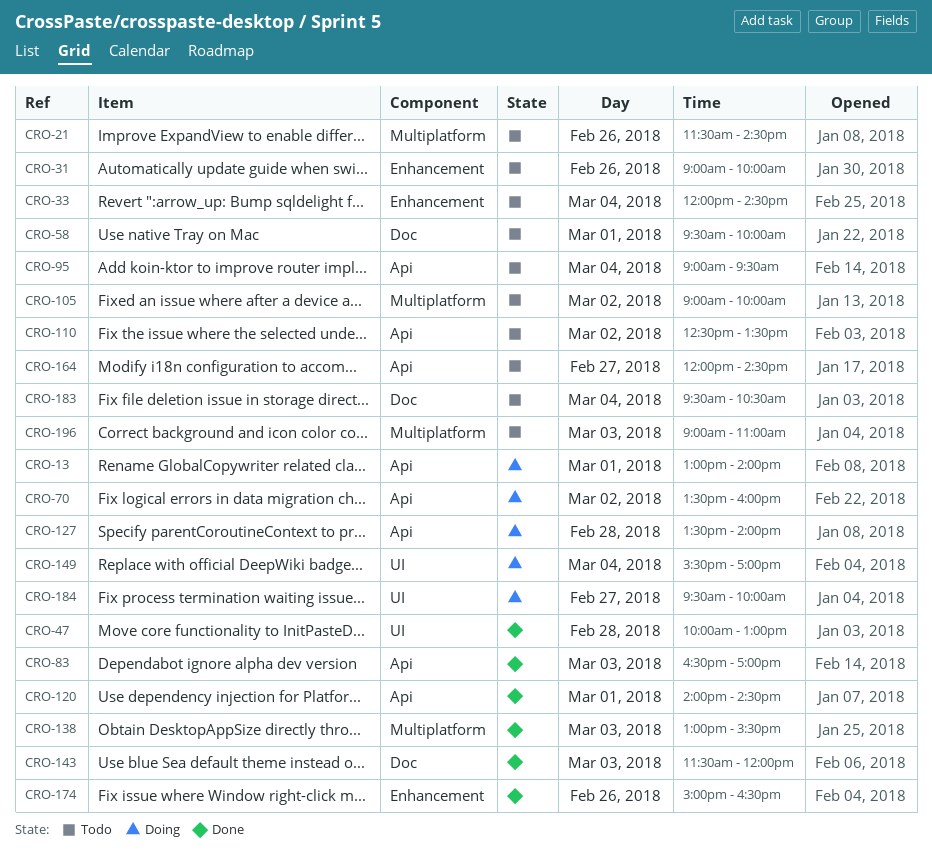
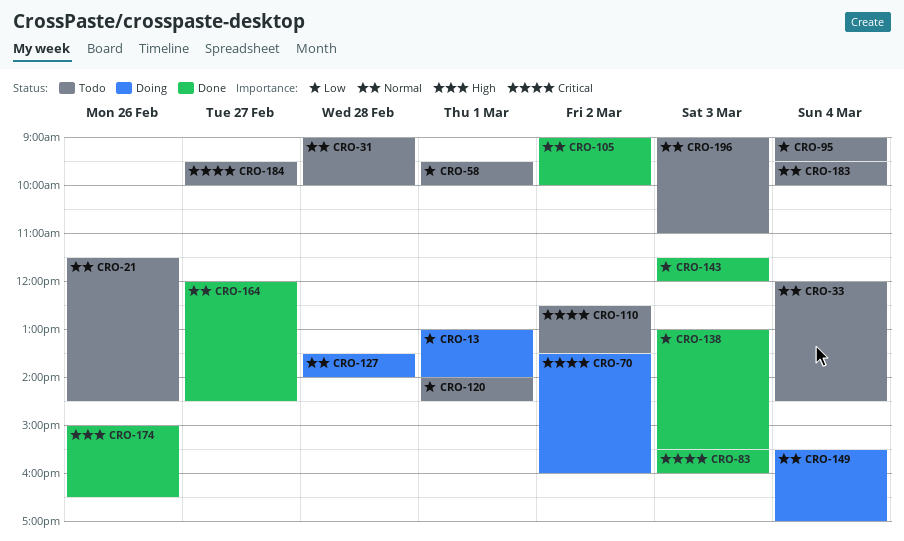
CRO-31, day: Feb 26 -> Feb 28
CRO-47: present -> none
CRO-83, begins: 16:30 -> 15:30
CRO-83, ends: 17:00 -> 16:00
CRO-105, status: Todo -> Done
CRO-120, status: Done -> Todo
CRO-164, status: Todo -> Done
CRO-183, ends: 10:30 -> 10:00
CRO-184, status: Doing -> Todo

